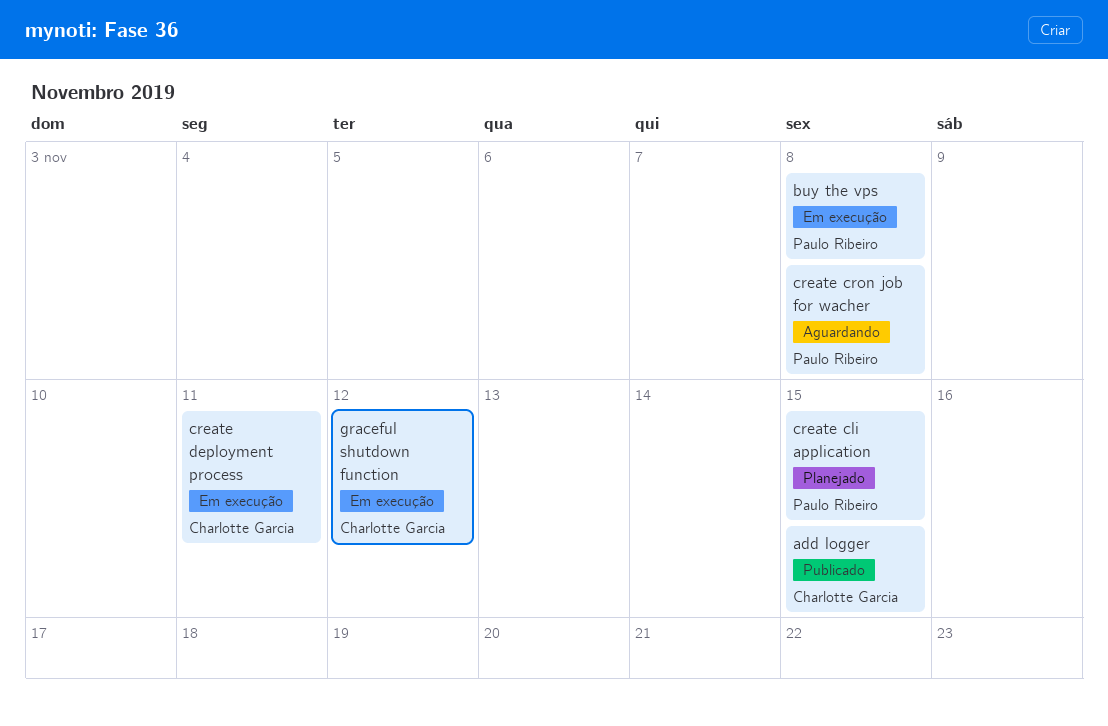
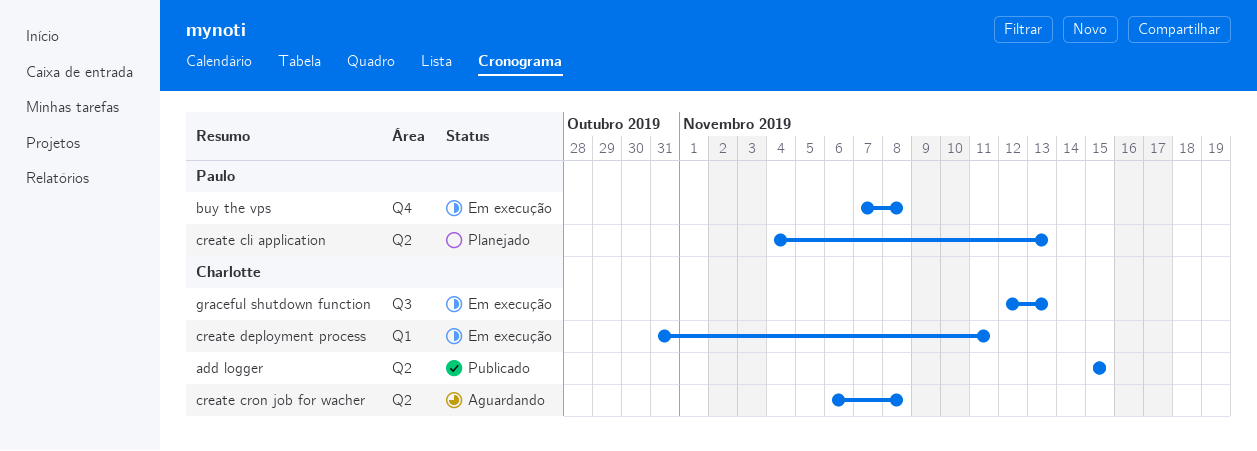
create cli application, due: Nov 15 -> Nov 13
create cron job for wacher, owner: Paulo Ribeiro -> Charlotte Garcia
graceful shutdown function, due: Nov 12 -> Nov 13

